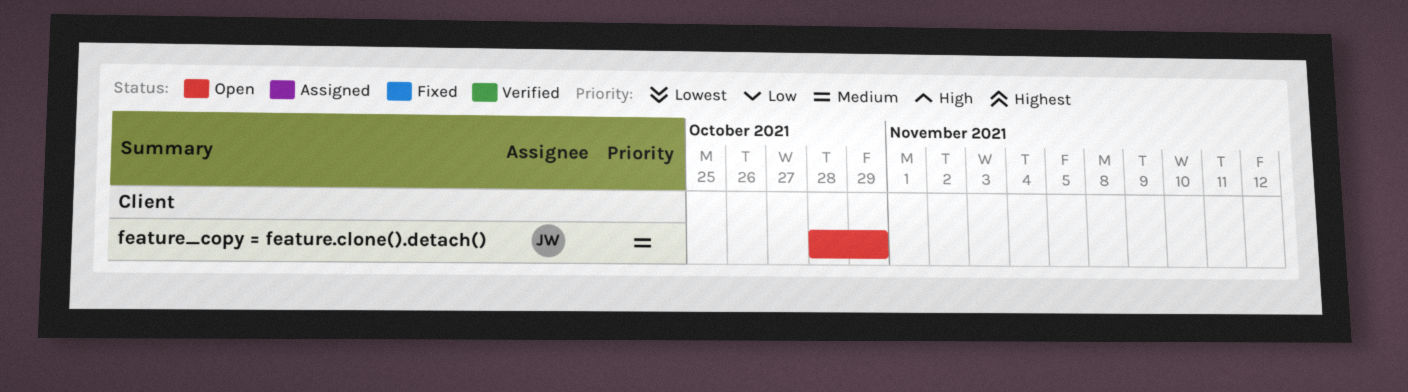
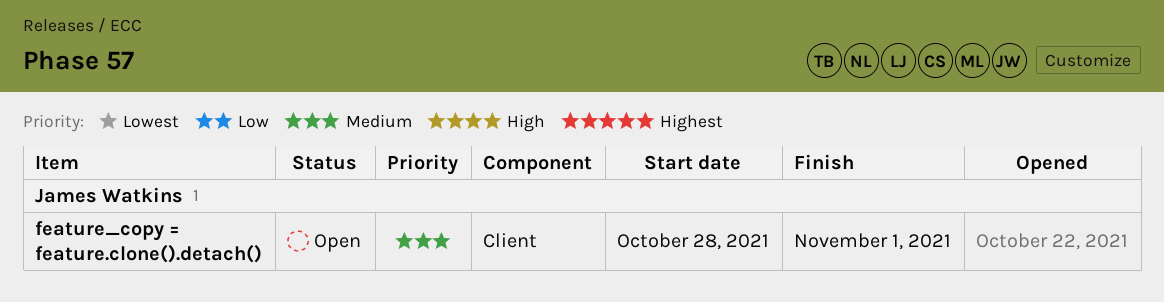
feature_copy = feature.clone().detach(), due: Oct 29 -> Nov 1

